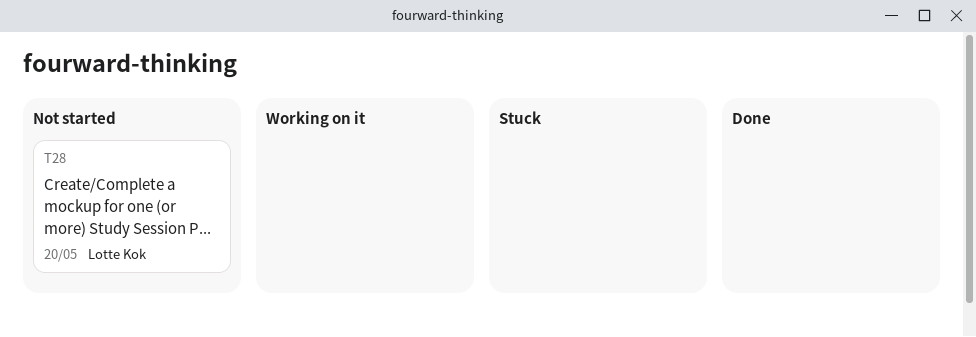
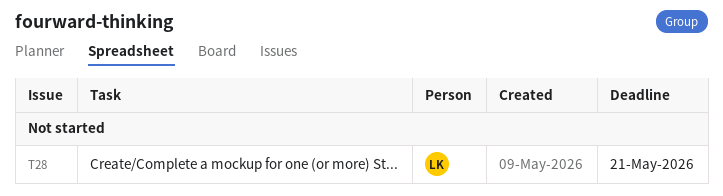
T28, due: May 20 -> May 21

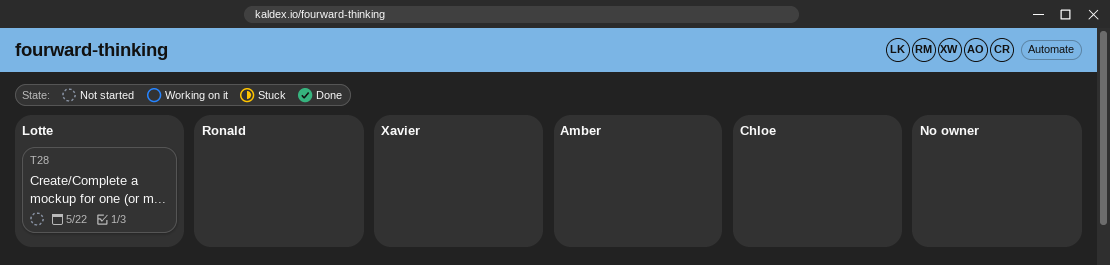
T28, due: May 21 -> May 22

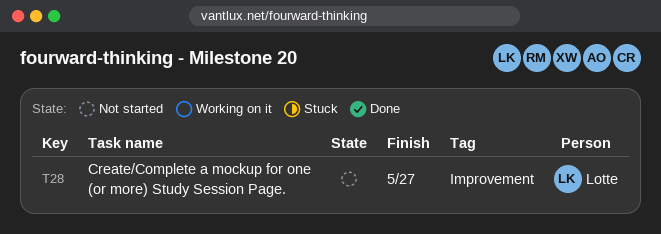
T28, due: May 22 -> May 27

